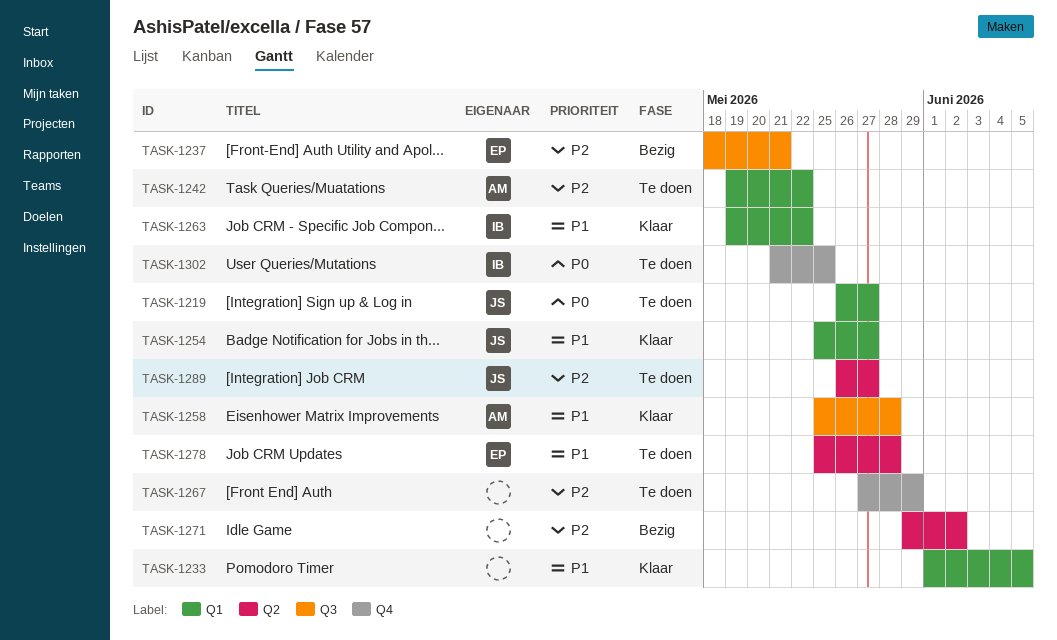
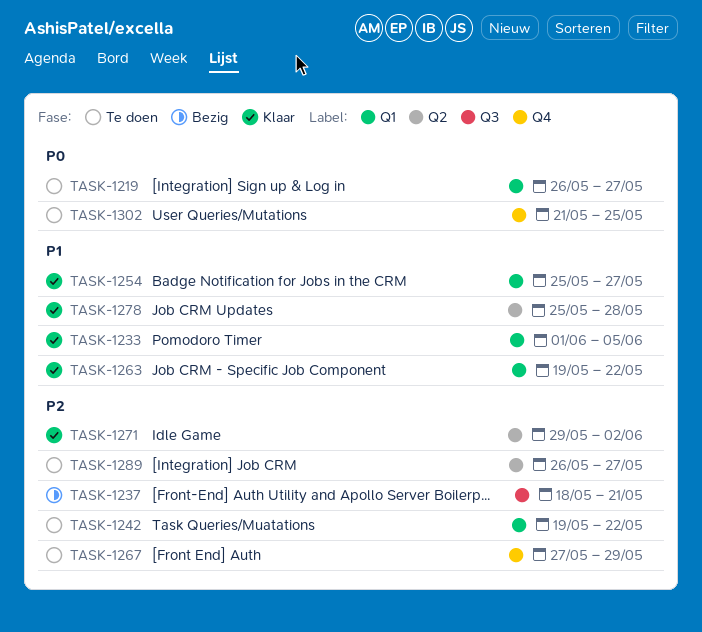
TASK-1258: present -> none
TASK-1271, status: Bezig -> Klaar
TASK-1278, status: Te doen -> Klaar

